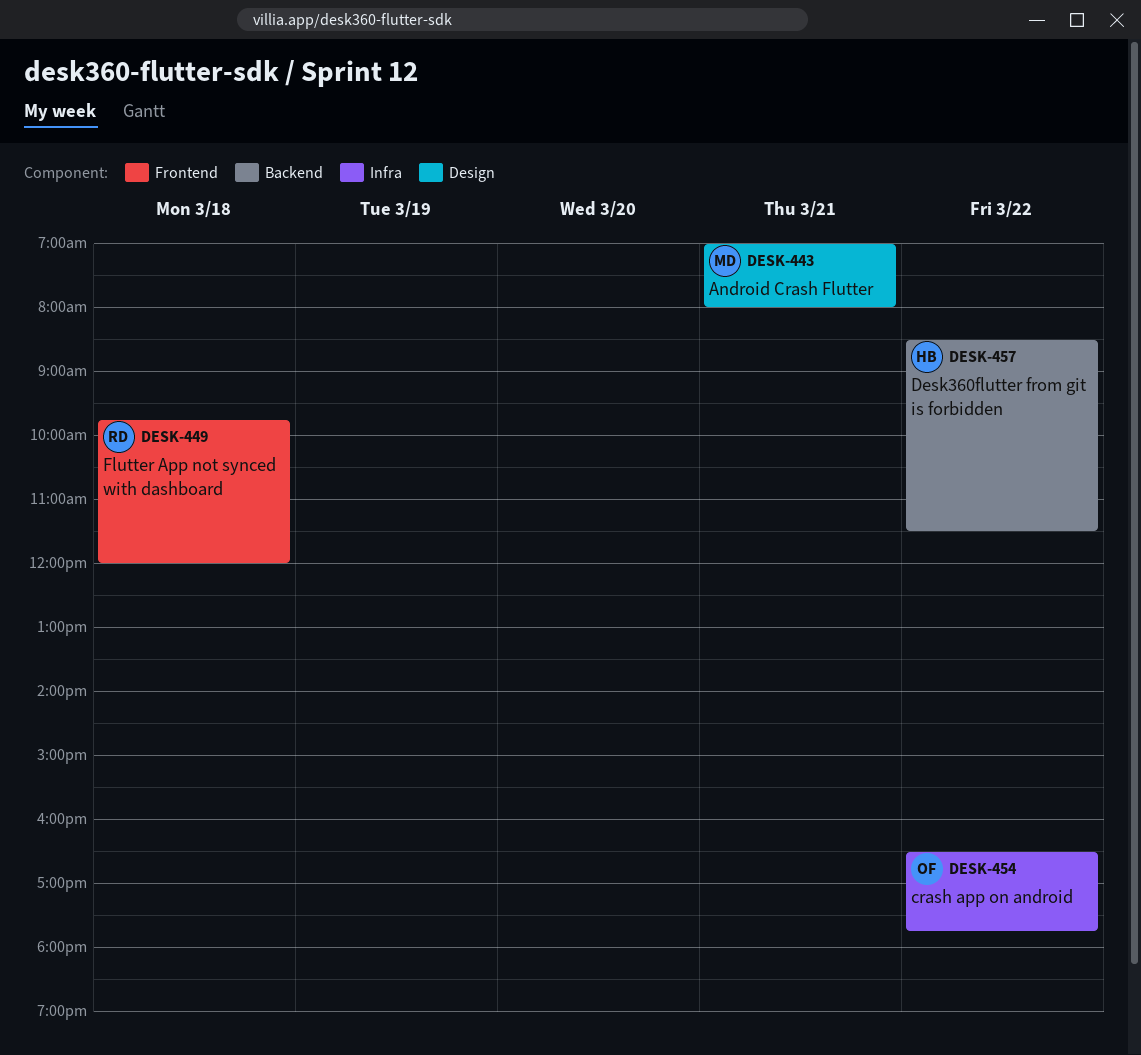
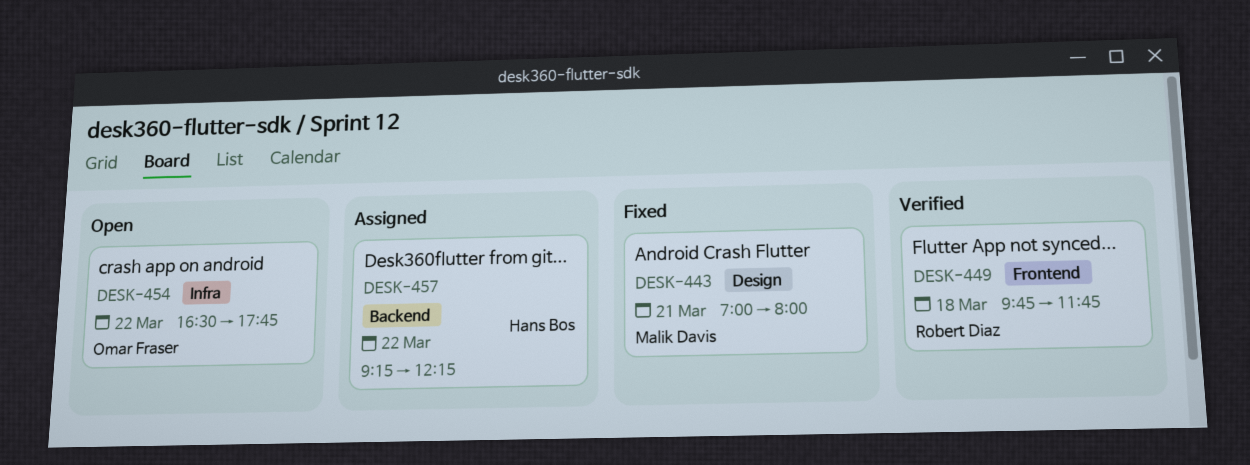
DESK-449, ends: 12:00 -> 11:45
DESK-457, begins: 08:30 -> 09:15
DESK-457, ends: 11:30 -> 12:15

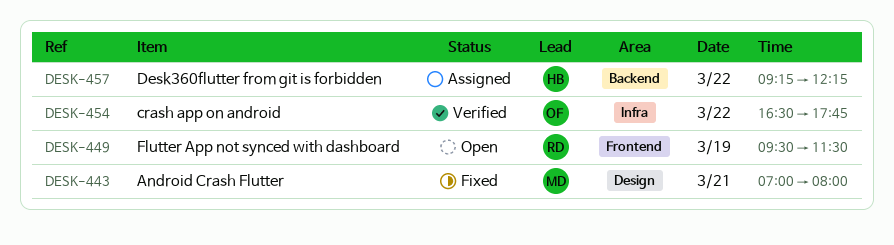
DESK-449, status: Verified -> Open
DESK-449, day: Mar 18 -> Mar 19
DESK-449, begins: 09:45 -> 09:30
DESK-449, ends: 11:45 -> 11:30
DESK-454, status: Open -> Verified

